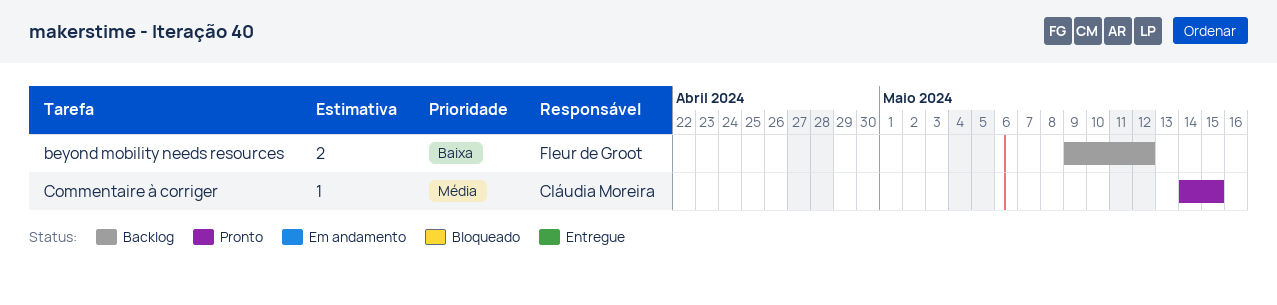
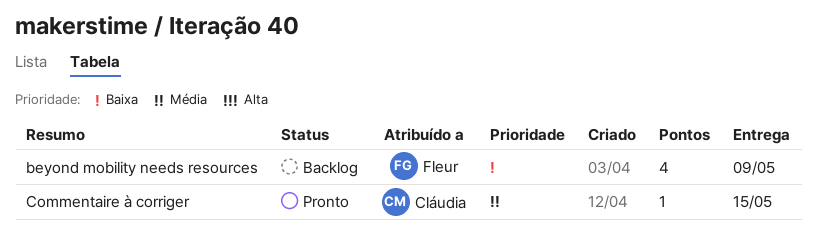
beyond mobility needs resources, estimate: 2 -> 4
beyond mobility needs resources, due: May 12 -> May 9

